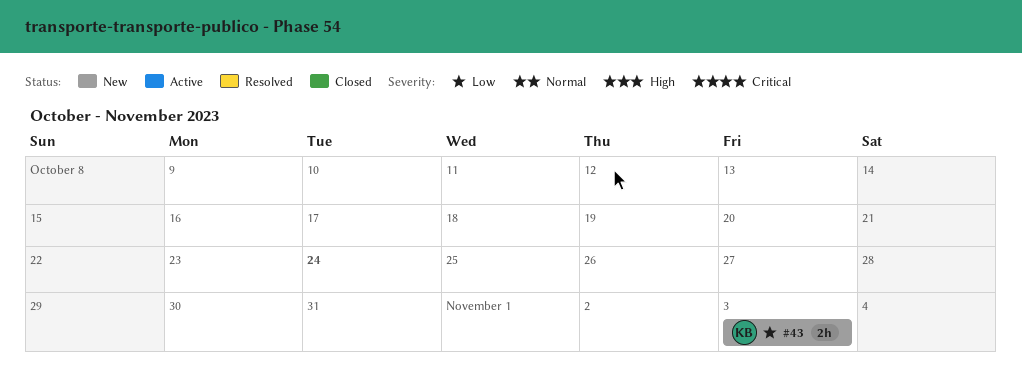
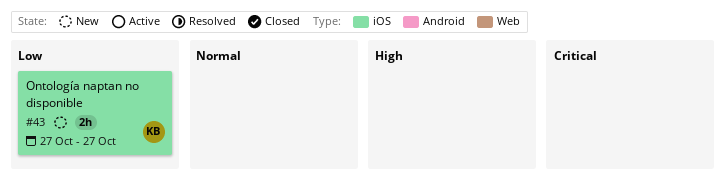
#43, start: Nov 3 -> Oct 27
#43, due: Nov 3 -> Oct 27

